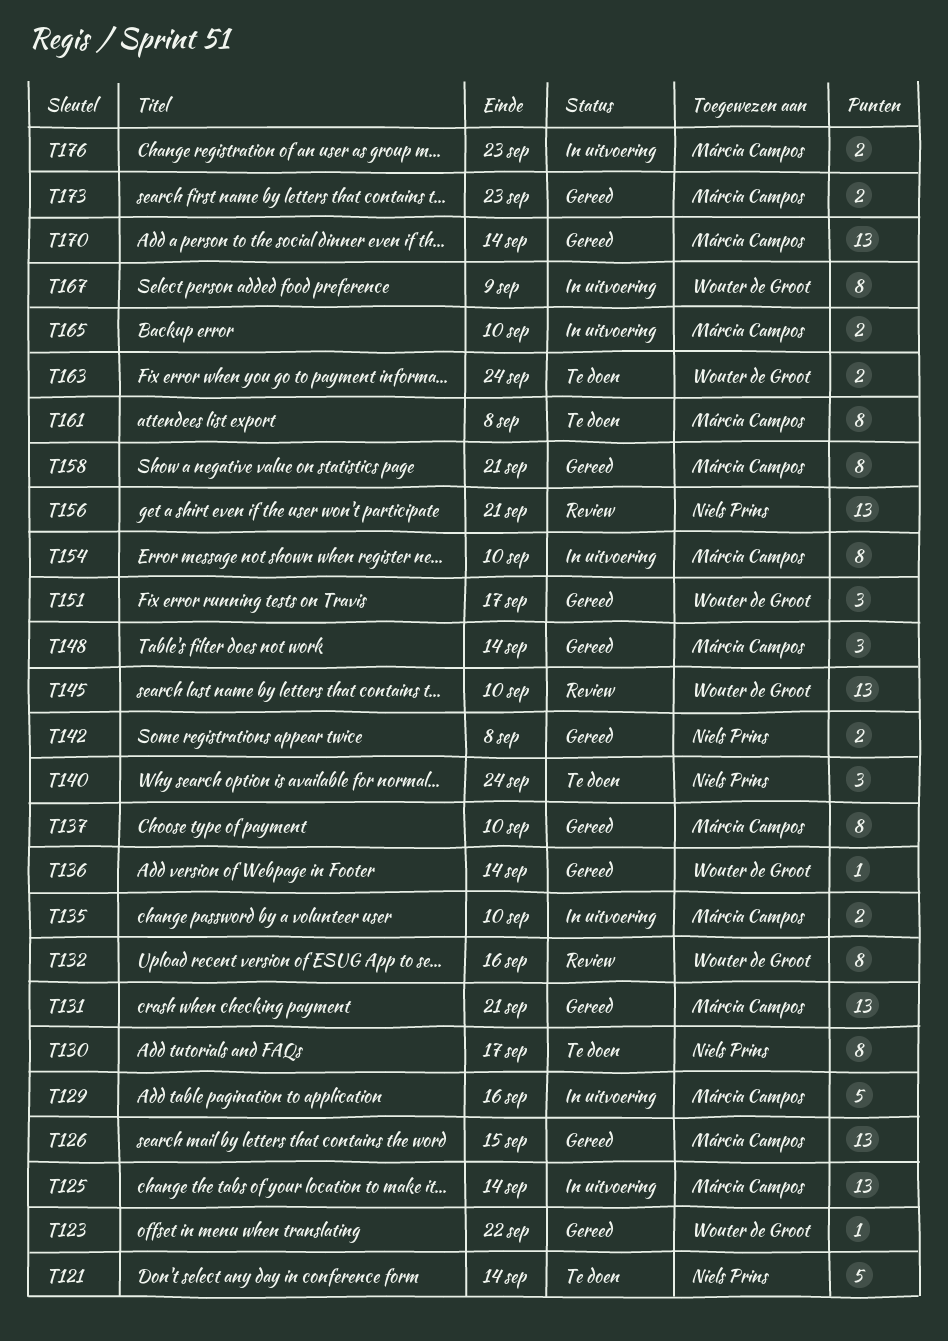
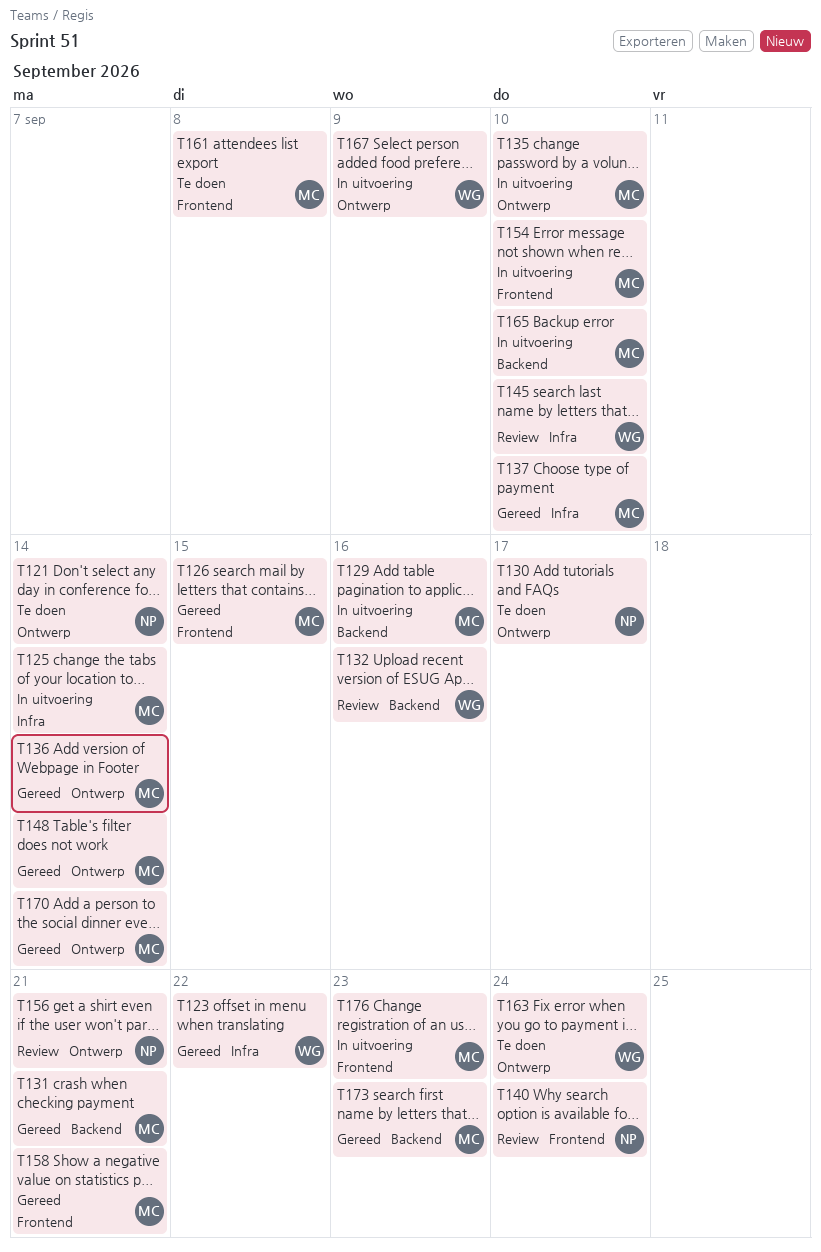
T136, owner: Wouter de Groot -> Márcia Campos
T140, status: Te doen -> Review
T142: present -> none
T151: present -> none

